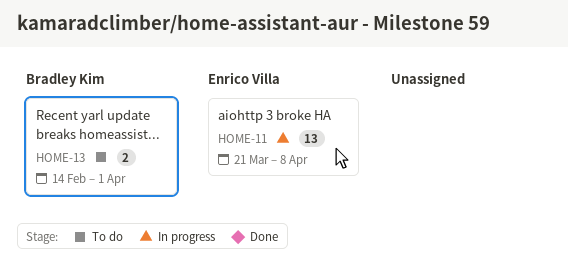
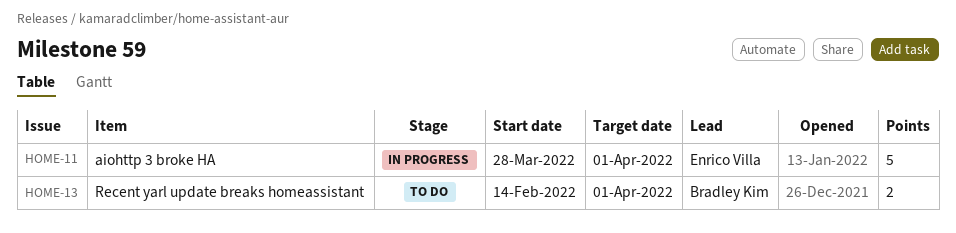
HOME-11, estimate: 13 -> 5
HOME-11, start: Mar 21 -> Mar 28
HOME-11, due: Apr 8 -> Apr 1

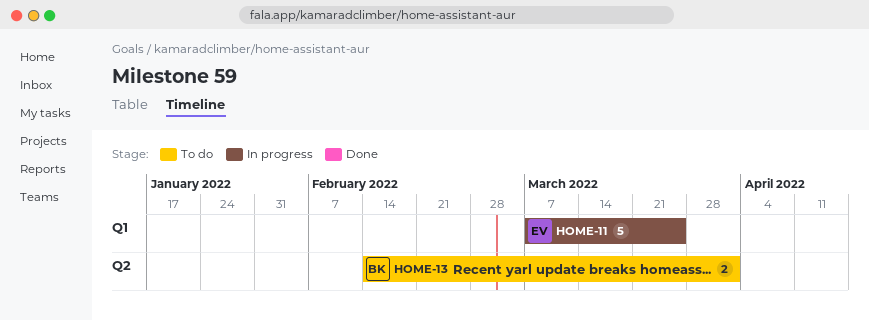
HOME-11, start: Mar 28 -> Mar 7
HOME-11, due: Apr 1 -> Mar 25

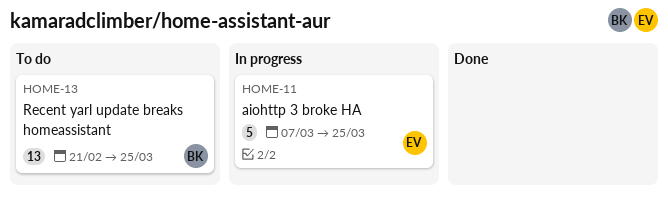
HOME-13, estimate: 2 -> 13
HOME-13, start: Feb 14 -> Feb 21
HOME-13, due: Apr 1 -> Mar 25

